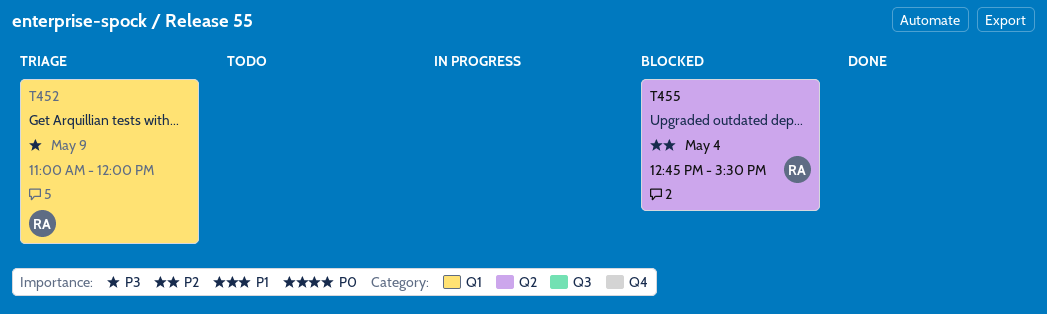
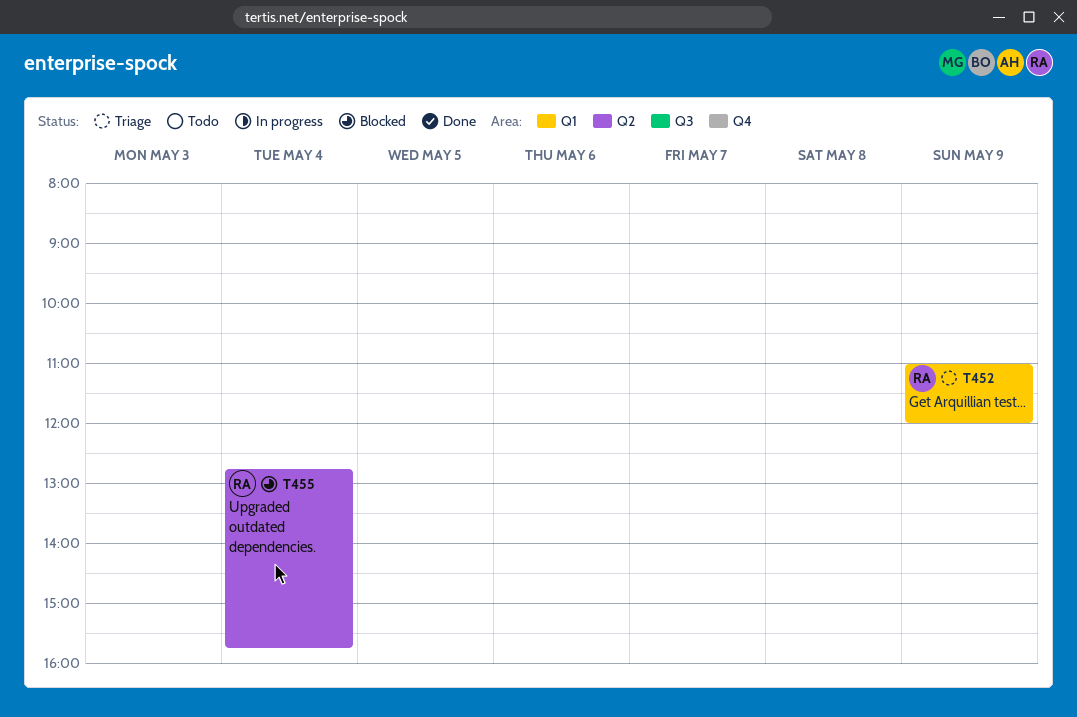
T455, ends: 15:30 -> 15:45

